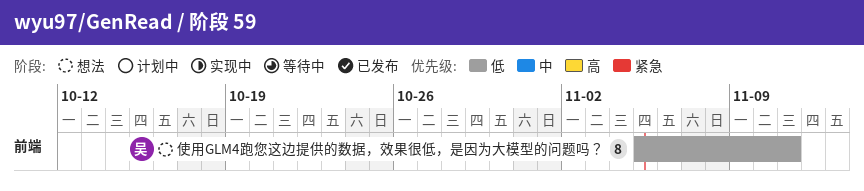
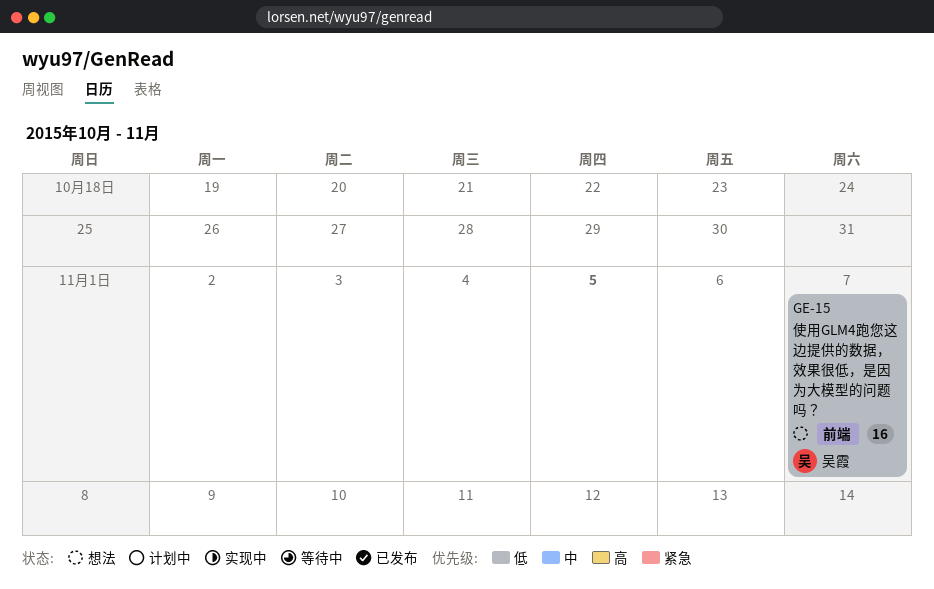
使用GLM4跑您这边提供的数据，效果很低，是因为大模型的问题吗？, estimate: 8 -> 16
使用GLM4跑您这边提供的数据，效果很低，是因为大模型的问题吗？, due: Nov 11 -> Nov 7

